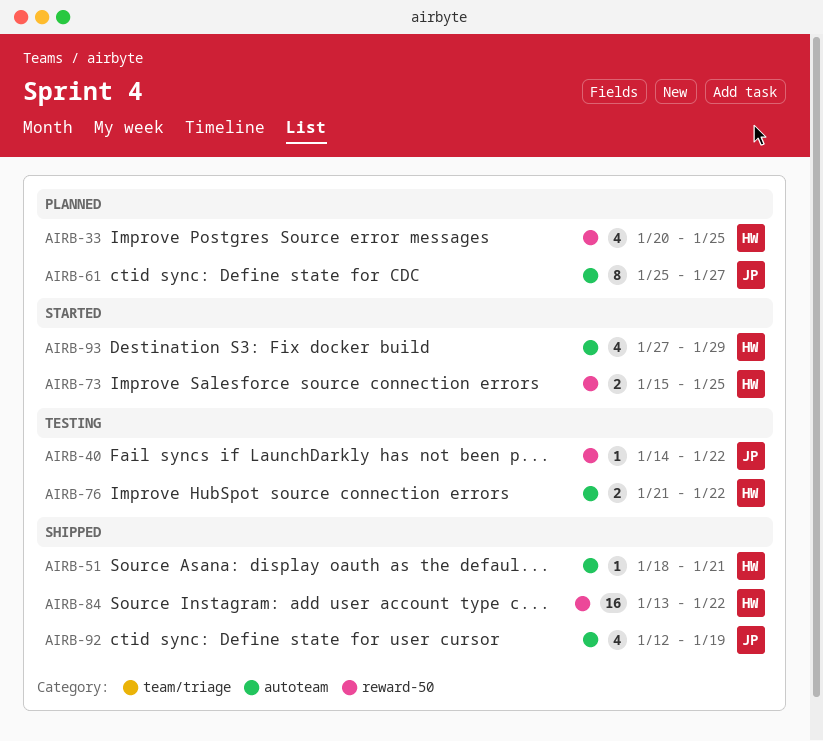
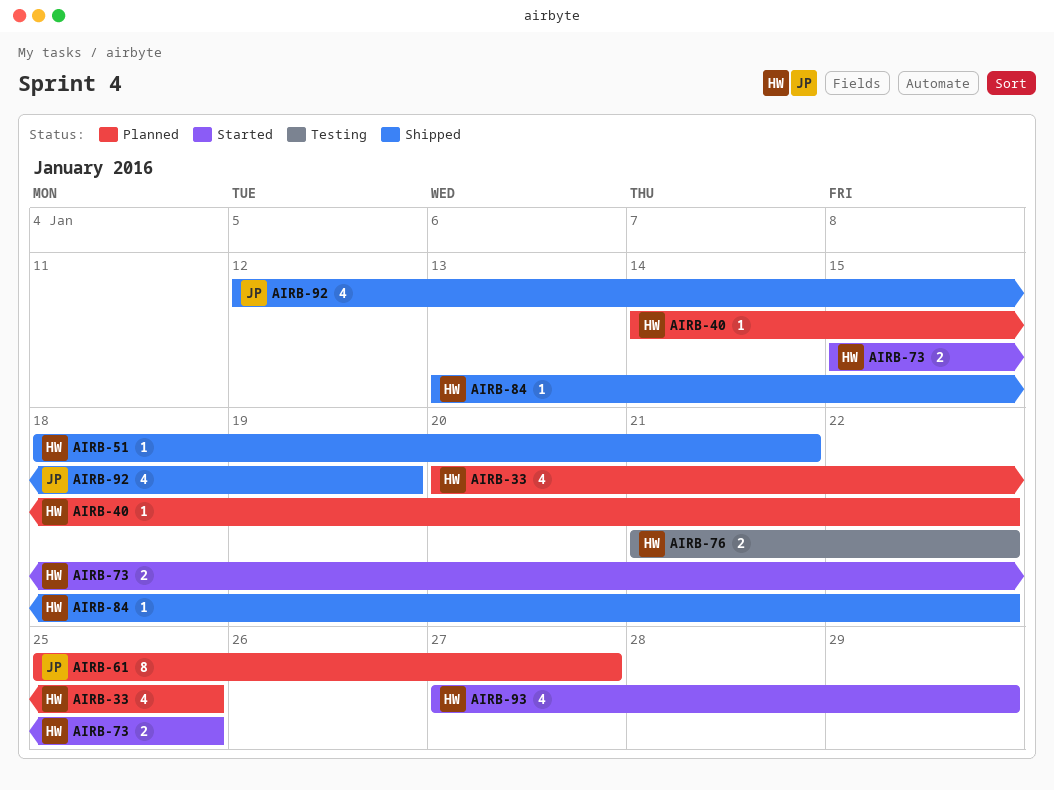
AIRB-40, status: Testing -> Planned
AIRB-40, owner: JP -> HW
AIRB-84, estimate: 16 -> 1

